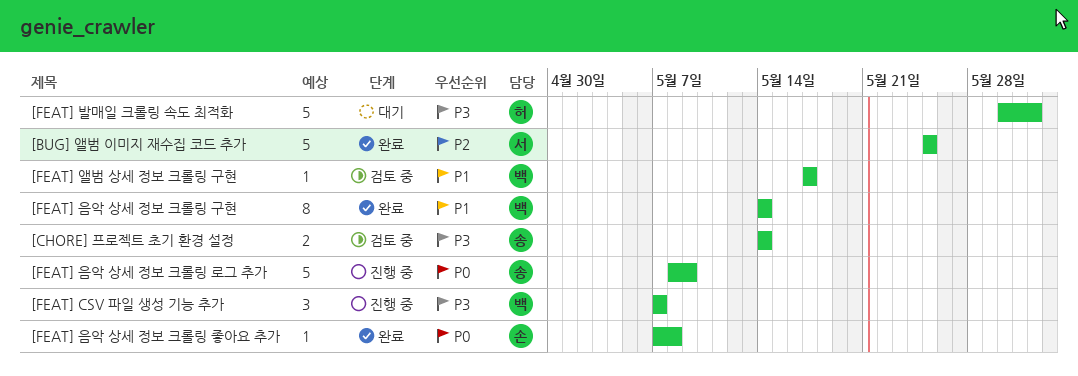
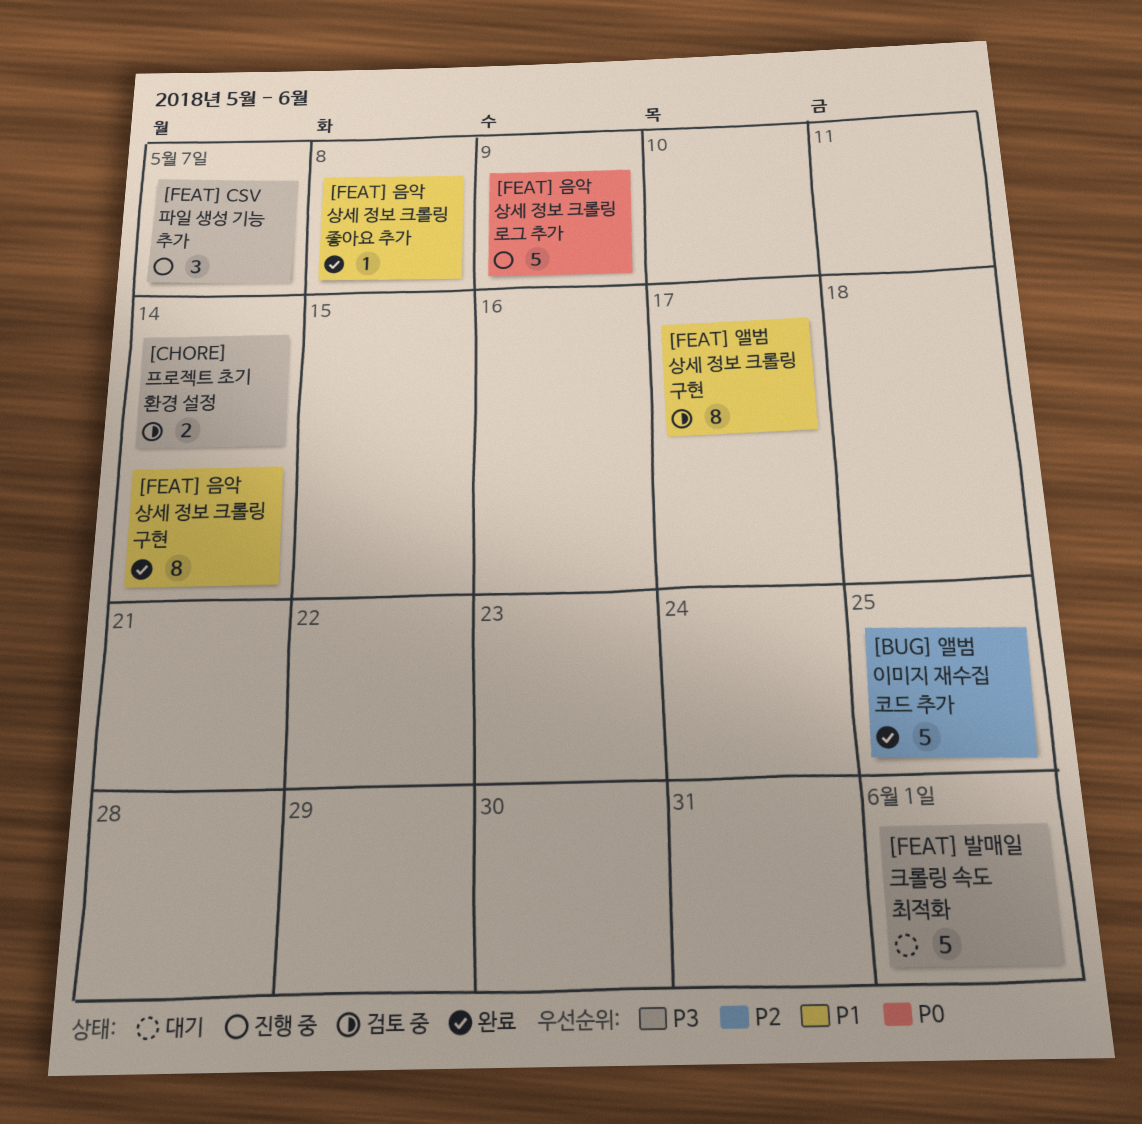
[FEAT] 앨범 상세 정보 크롤링 구현, estimate: 1 -> 8
[FEAT] 음악 상세 정보 크롤링 좋아요 추가, priority: P0 -> P1

